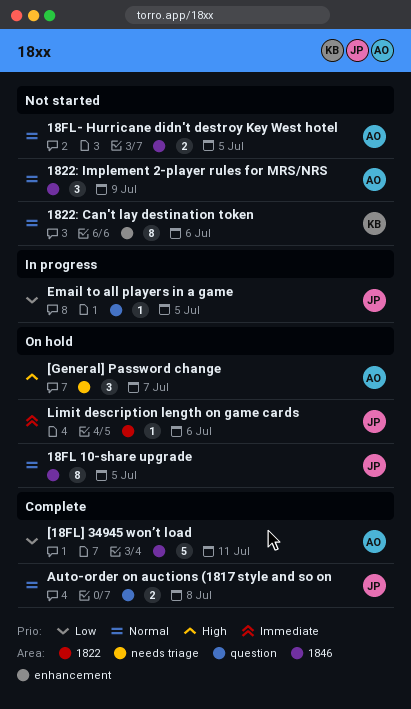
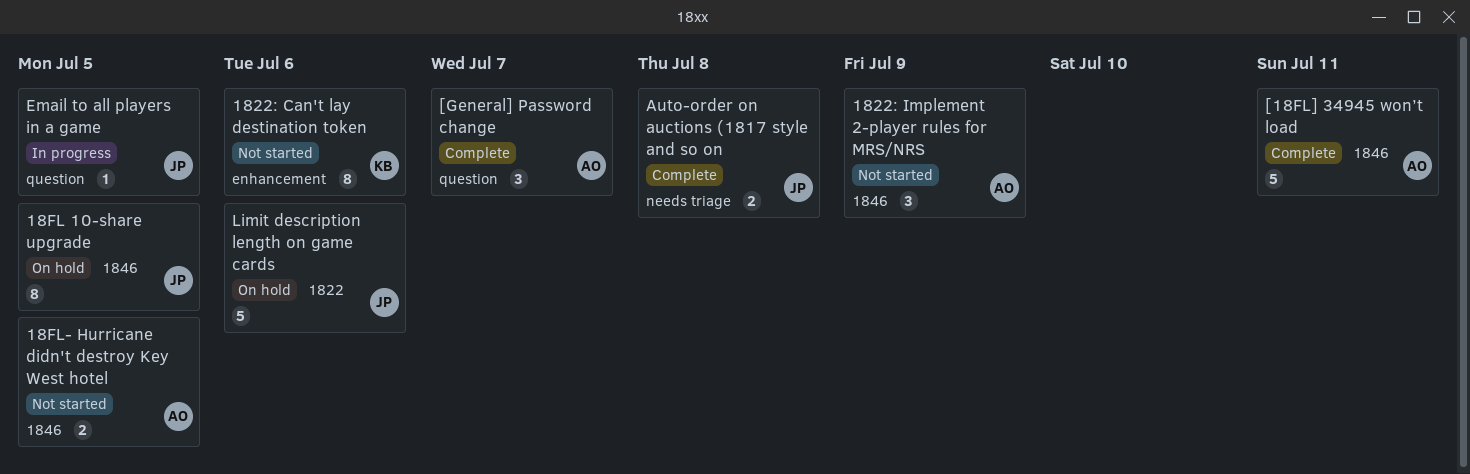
[General] Password change, status: On hold -> Complete
[General] Password change, label: needs triage -> question
Auto-order on auctions (1817 style and so on, label: question -> needs triage
Limit description length on game cards, estimate: 1 -> 5

